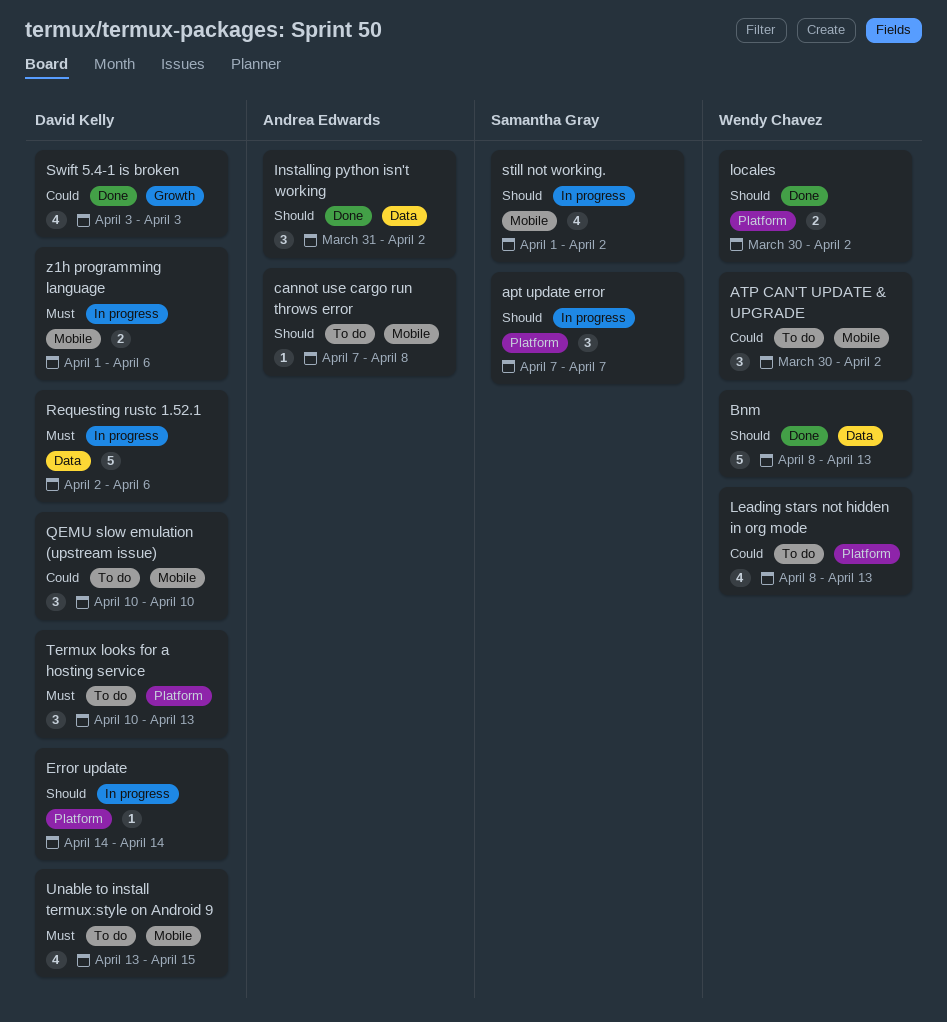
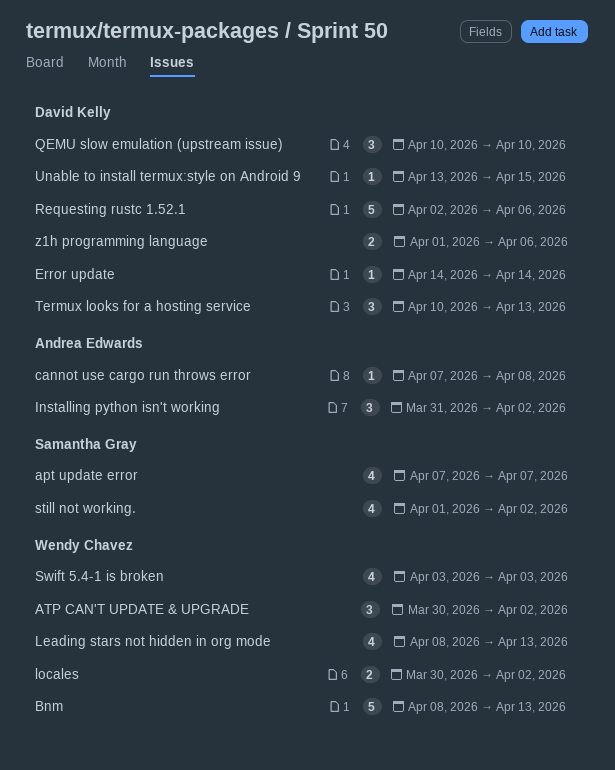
apt update error, estimate: 3 -> 4
Swift 5.4-1 is broken, owner: David Kelly -> Wendy Chavez
Unable to install termux:style on Android 9, estimate: 4 -> 1

